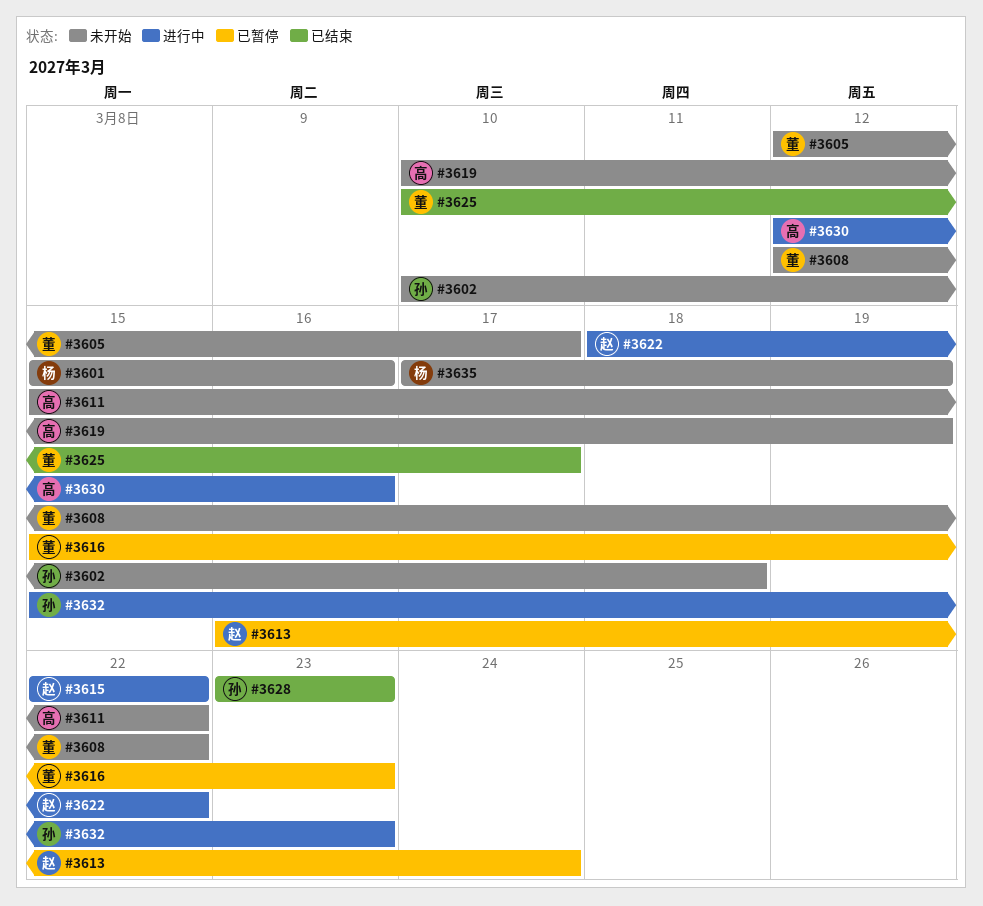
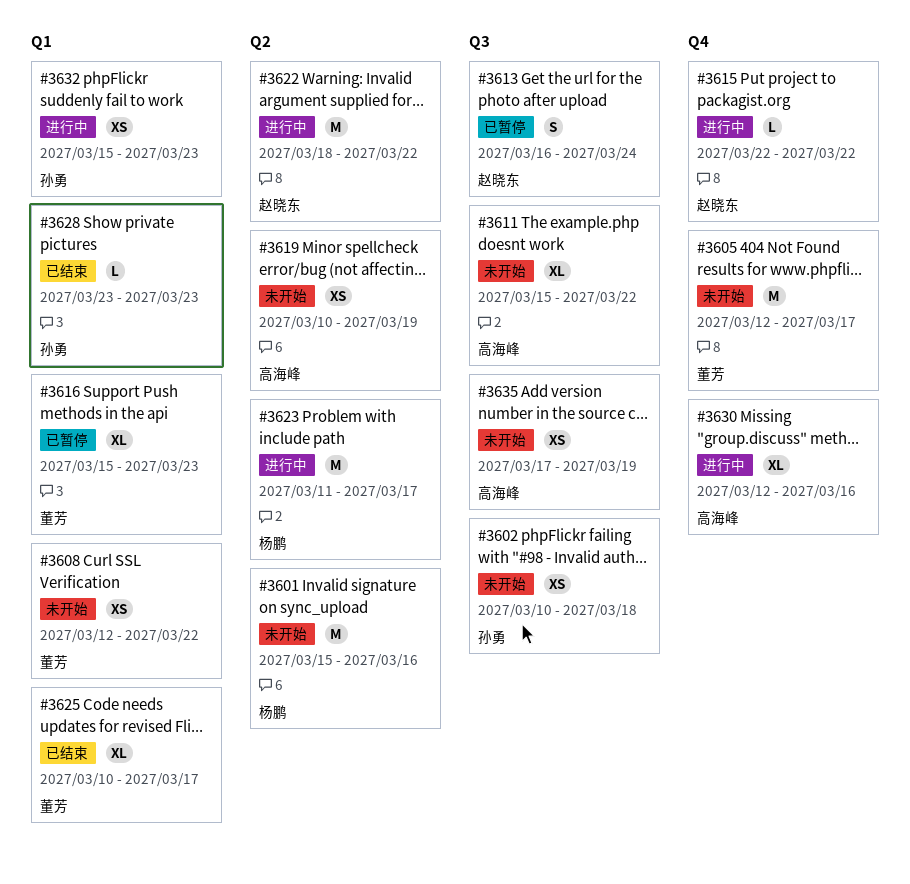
#3623: none -> present
#3635, owner: 杨鹏 -> 高海峰

